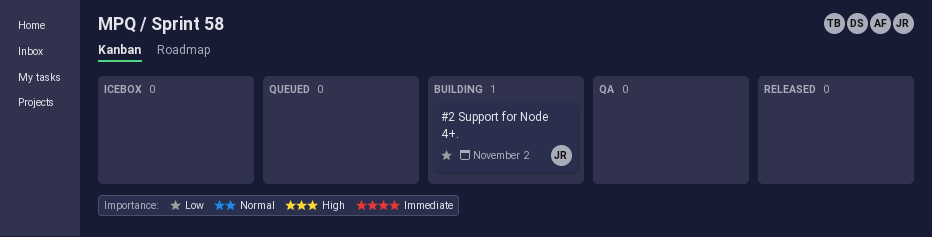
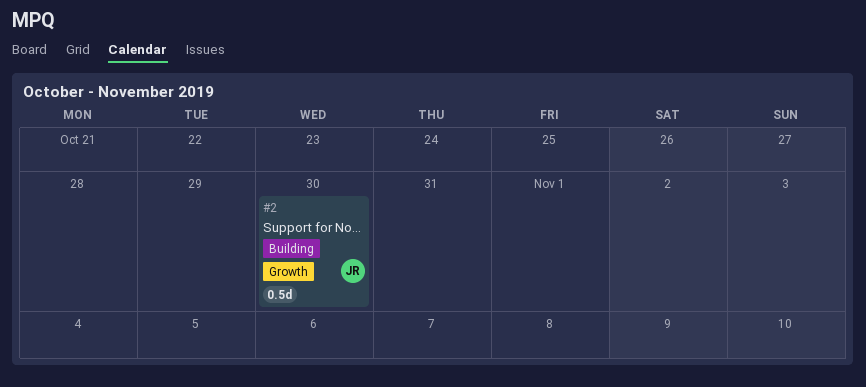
#2, due: Nov 2 -> Oct 30

